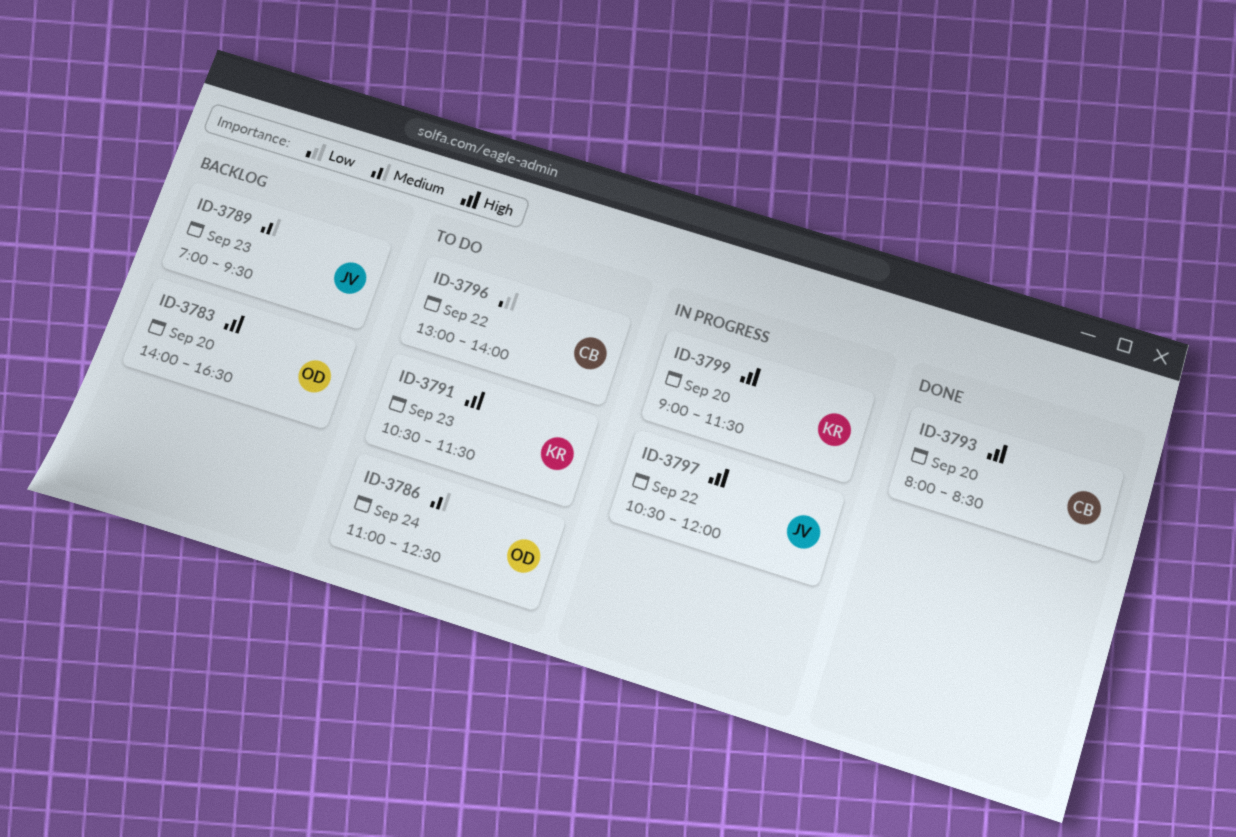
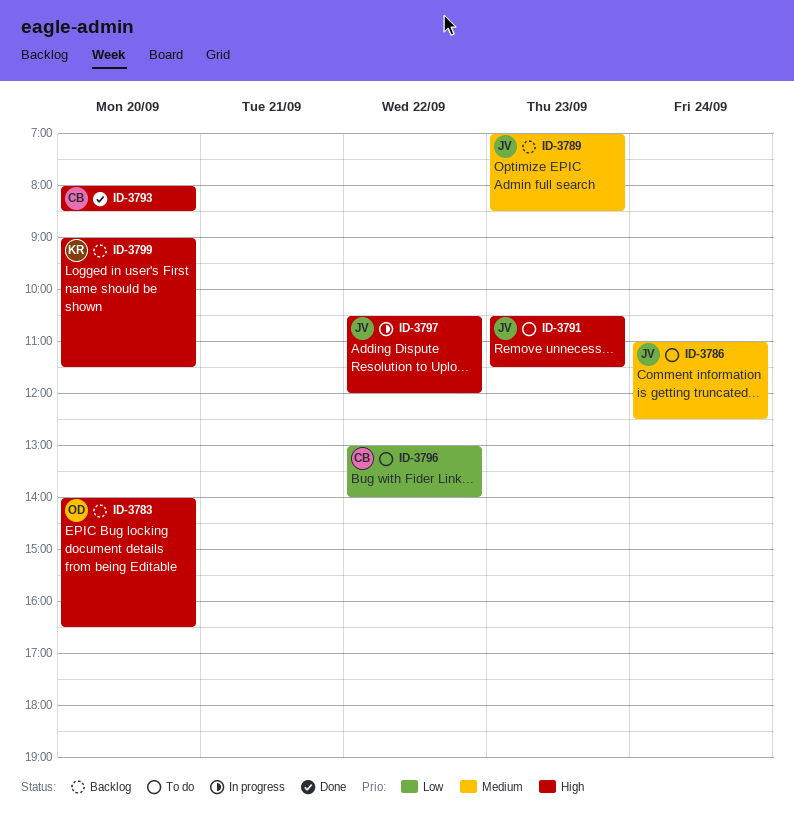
ID-3786, owner: OD -> JV
ID-3789, ends: 09:30 -> 08:30
ID-3791, owner: KR -> JV
ID-3799, status: In progress -> Backlog

